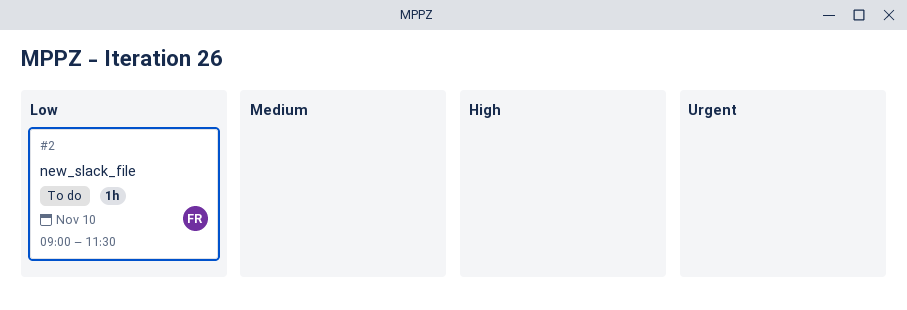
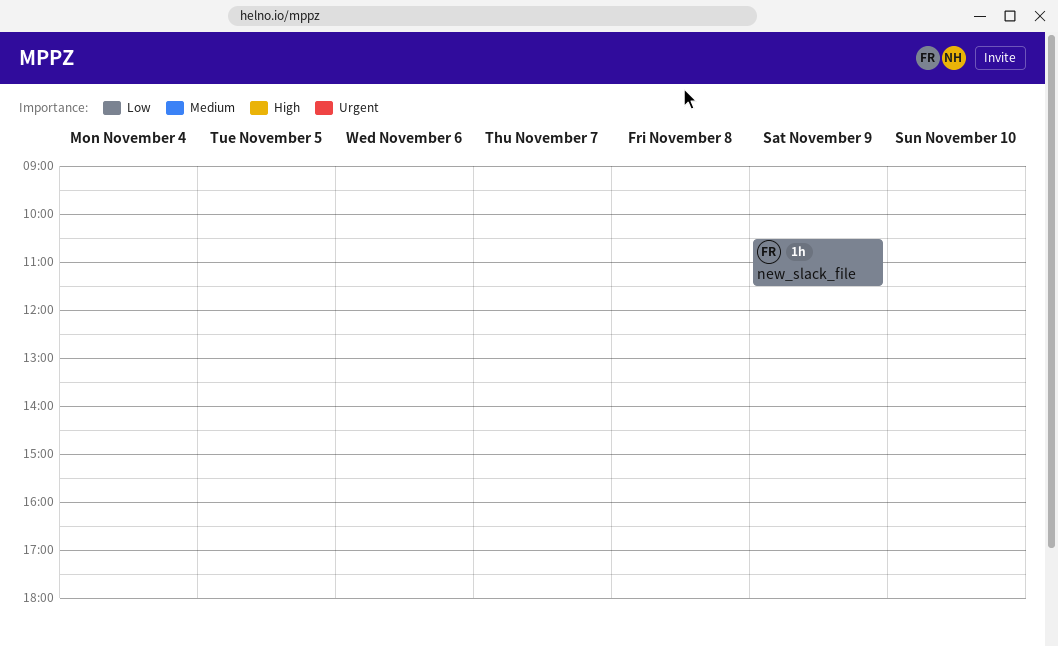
new_slack_file, day: Nov 10 -> Nov 9
new_slack_file, begins: 09:00 -> 10:30

